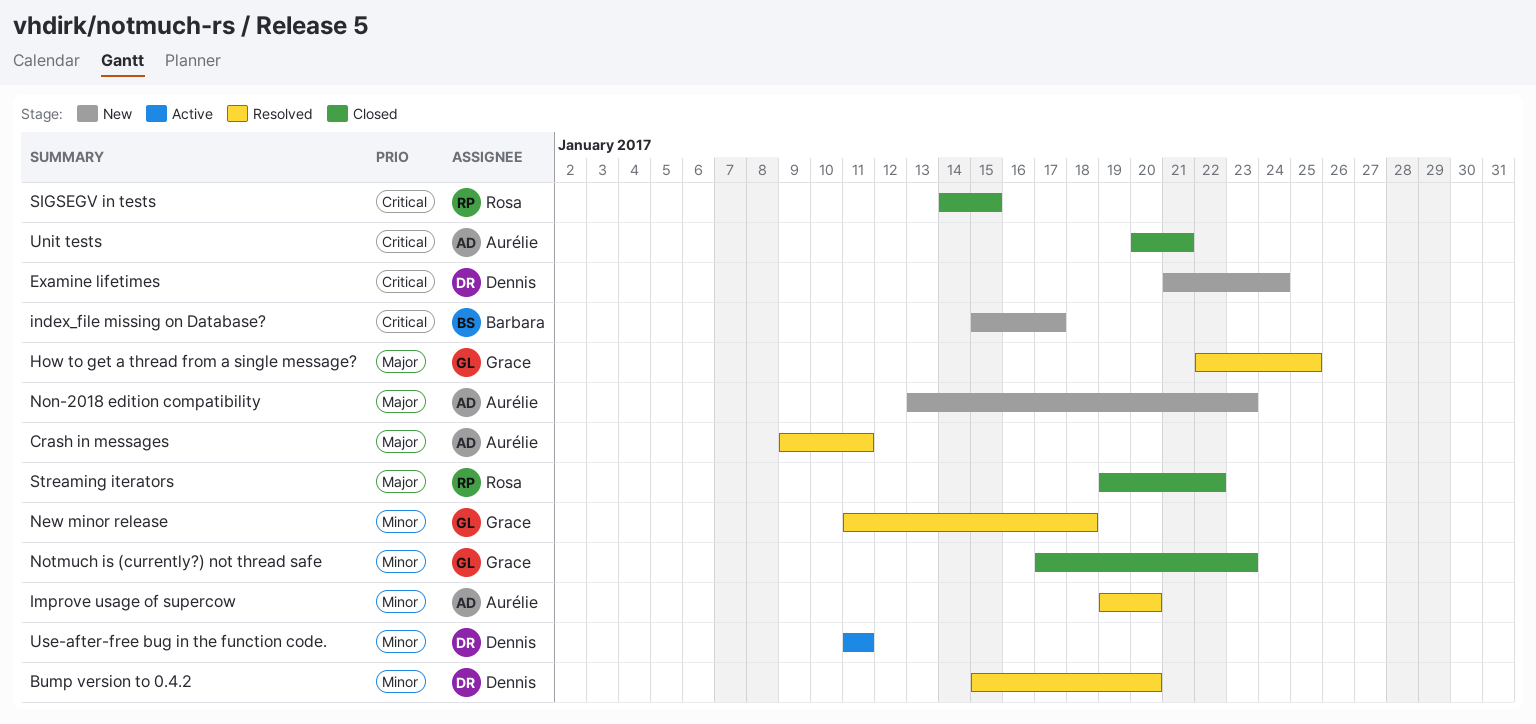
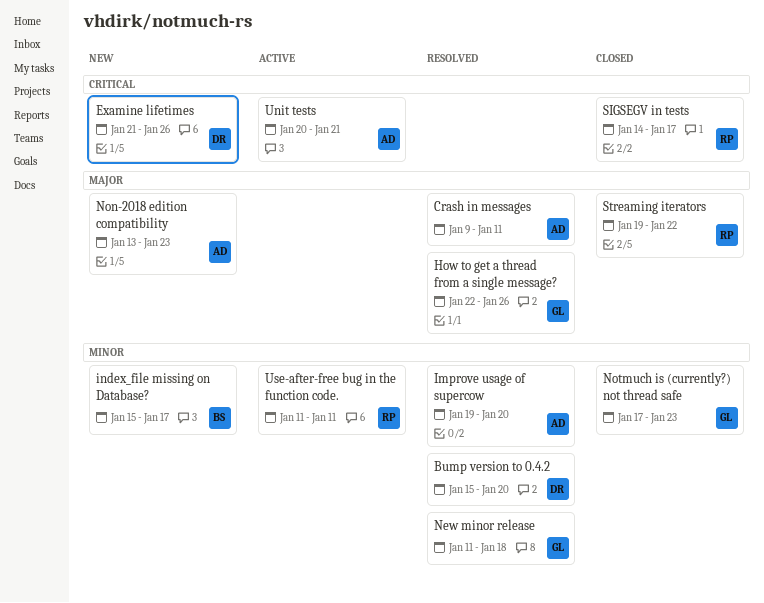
Examine lifetimes, due: Jan 24 -> Jan 26
How to get a thread from a single message?, due: Jan 25 -> Jan 26
index_file missing on Database?, priority: Critical -> Minor
SIGSEGV in tests, due: Jan 15 -> Jan 17
Unit tests, status: Closed -> Active
Use-after-free bug in the function code., owner: Dennis -> Rosa

